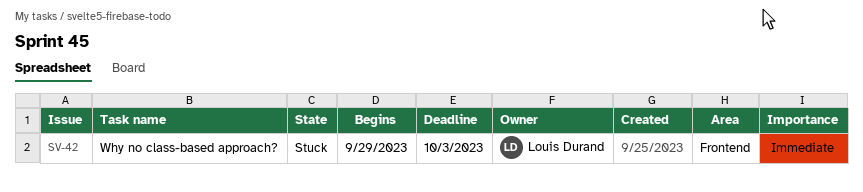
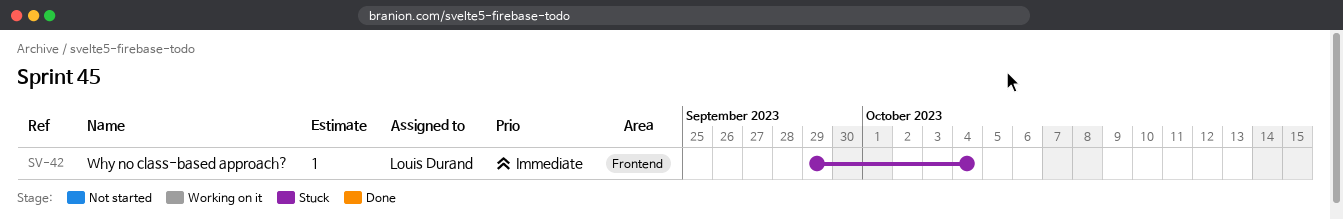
SV-42, due: Oct 3 -> Oct 4

